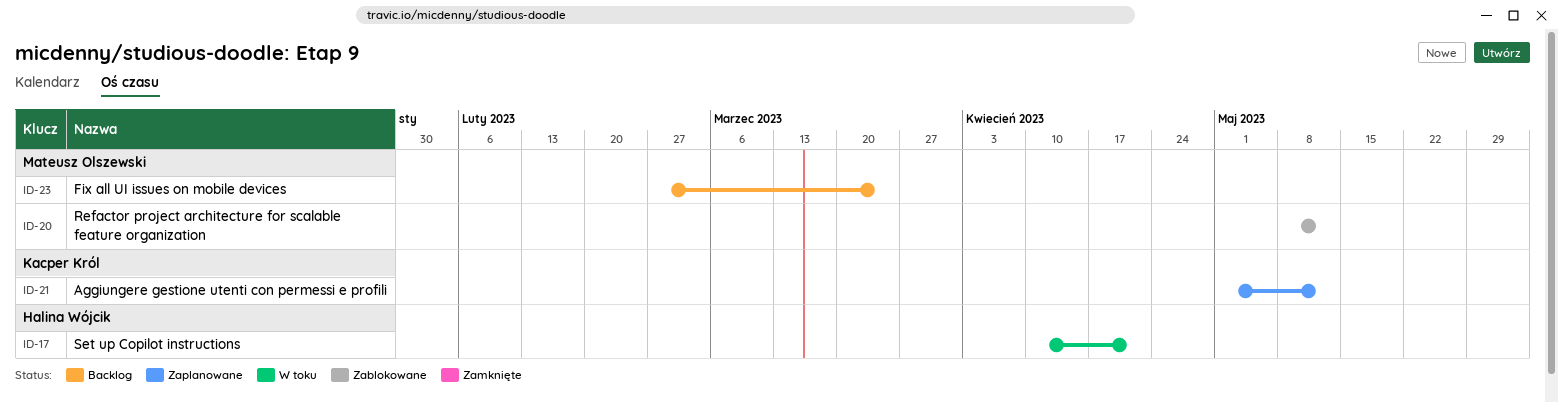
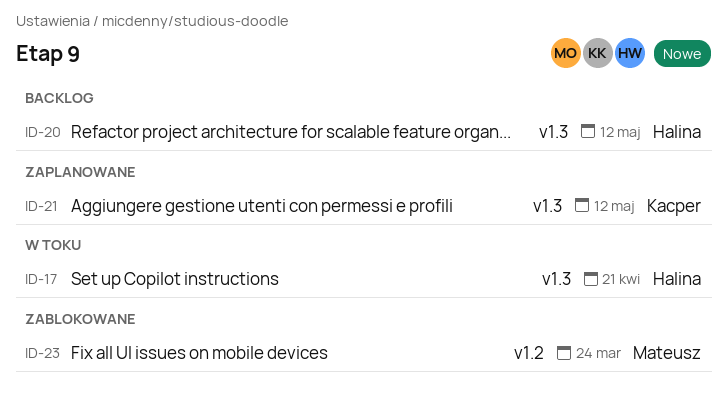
ID-20, status: Zablokowane -> Backlog
ID-20, owner: Mateusz Olszewski -> Halina Wójcik
ID-23, status: Backlog -> Zablokowane

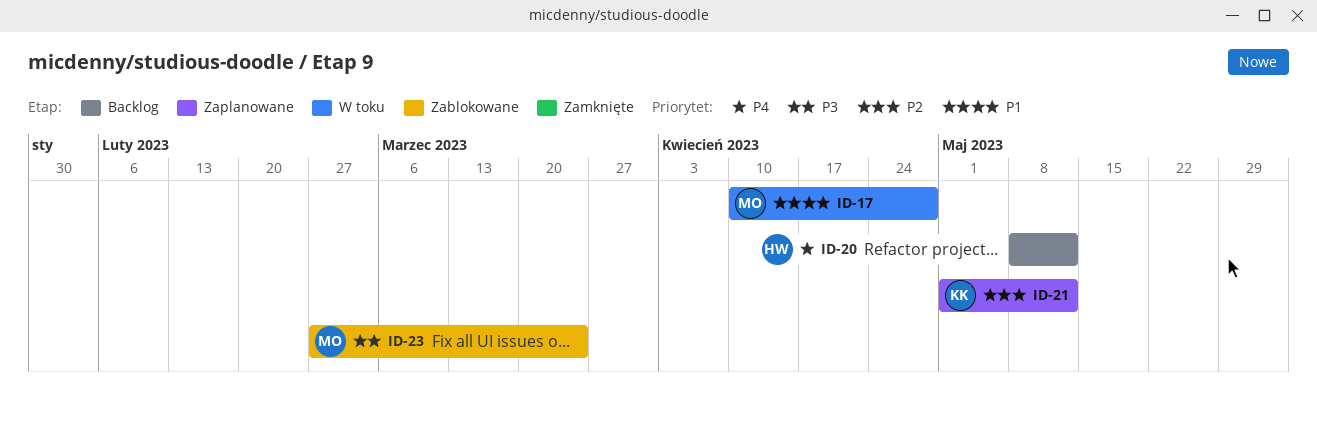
ID-17, owner: Halina -> Mateusz
ID-17, due: Apr 21 -> Apr 28

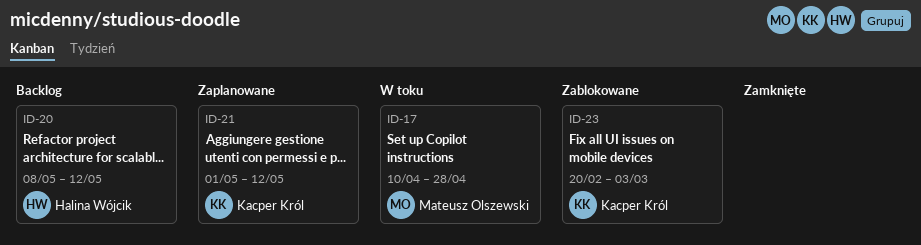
ID-23, owner: Mateusz Olszewski -> Kacper Król
ID-23, start: Feb 27 -> Feb 20
ID-23, due: Mar 24 -> Mar 3

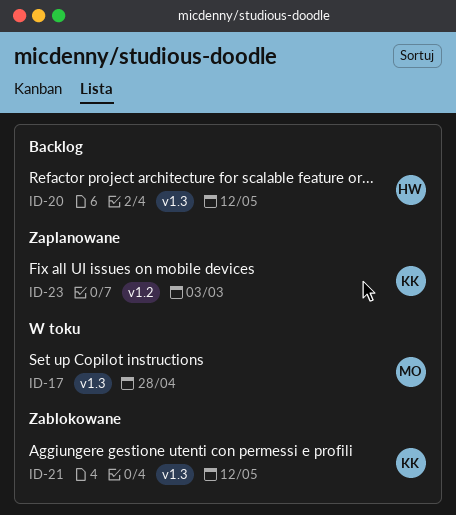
ID-21, status: Zaplanowane -> Zablokowane
ID-23, status: Zablokowane -> Zaplanowane

